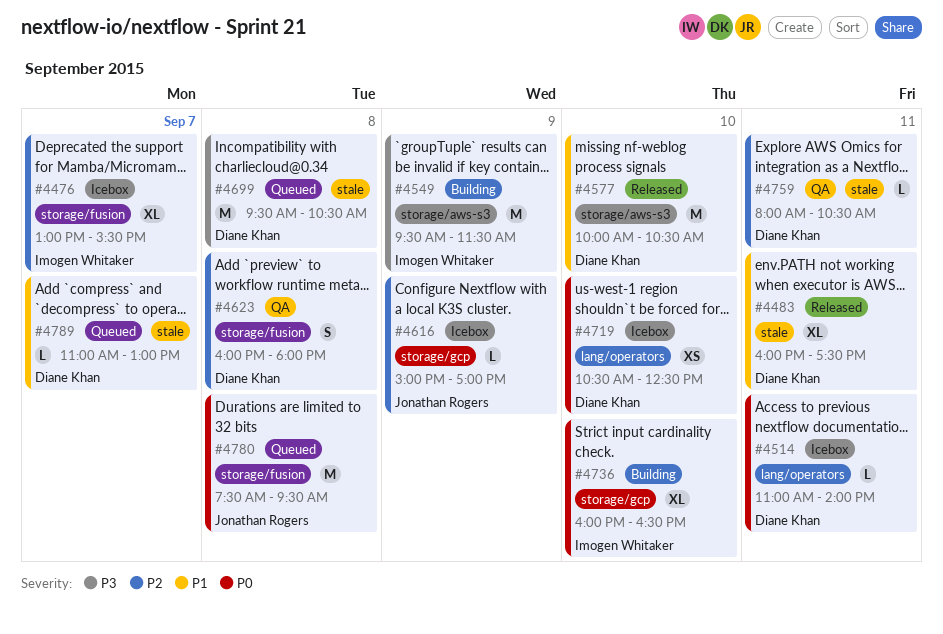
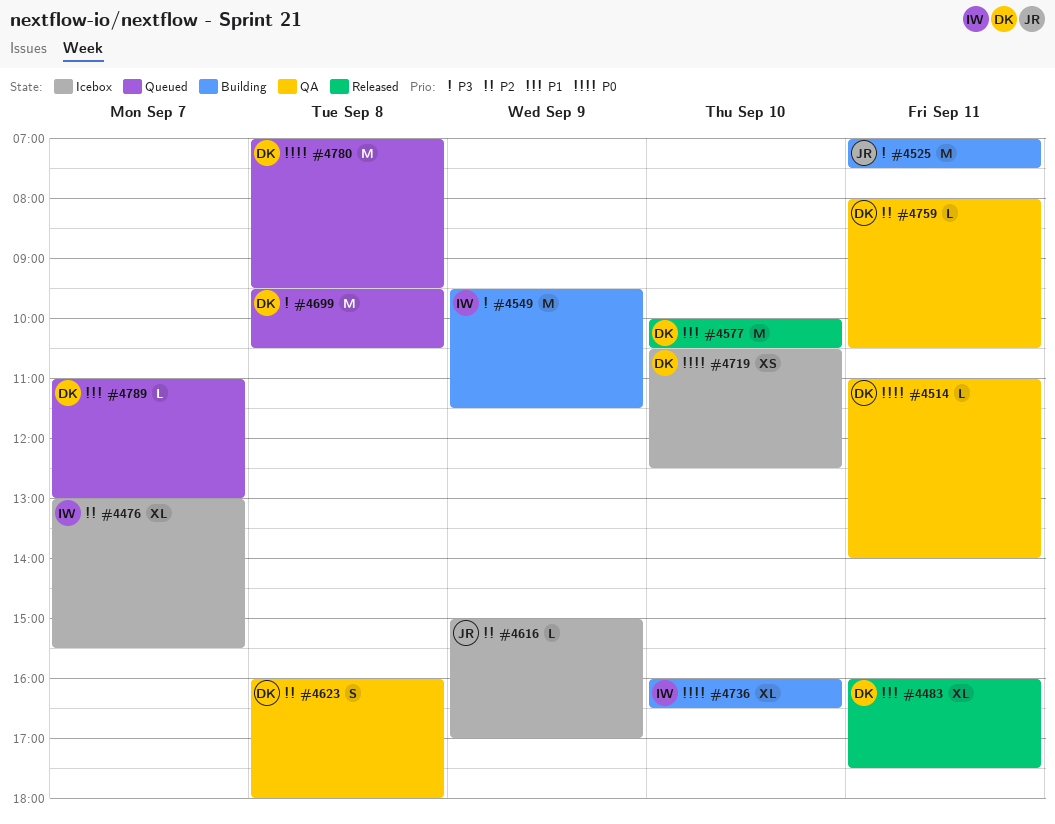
#4514, status: Icebox -> QA
#4525: none -> present
#4780, owner: Jonathan Rogers -> Diane Khan
#4780, begins: 07:30 -> 07:00

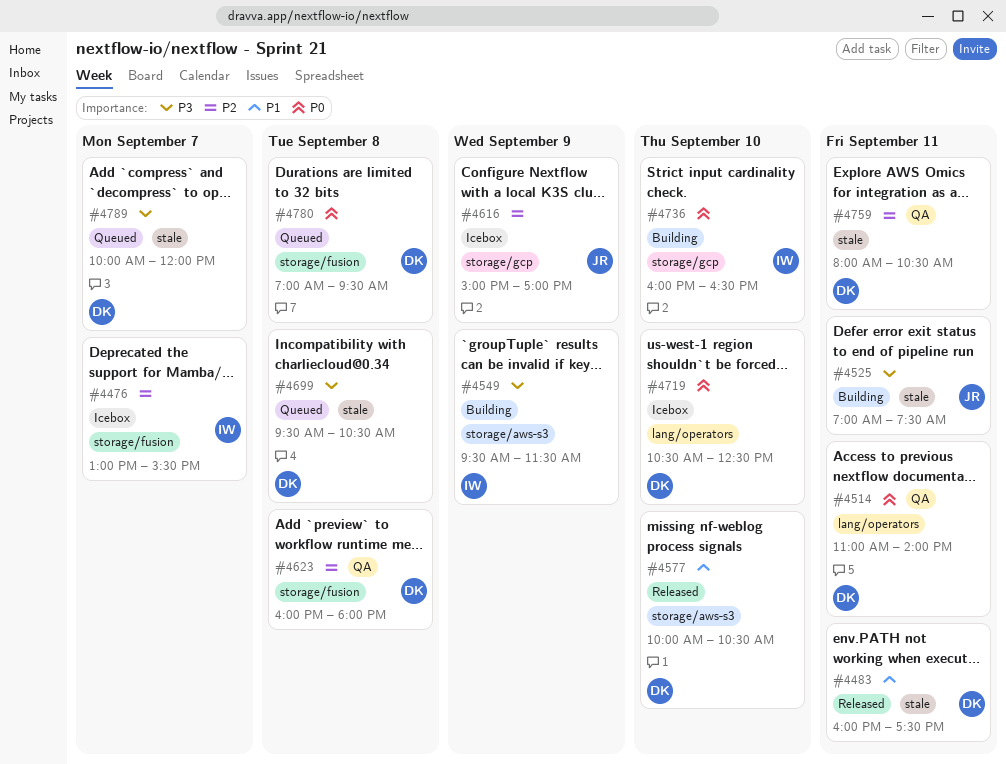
#4789, priority: P1 -> P3
#4789, begins: 11:00 -> 10:00
#4789, ends: 13:00 -> 12:00

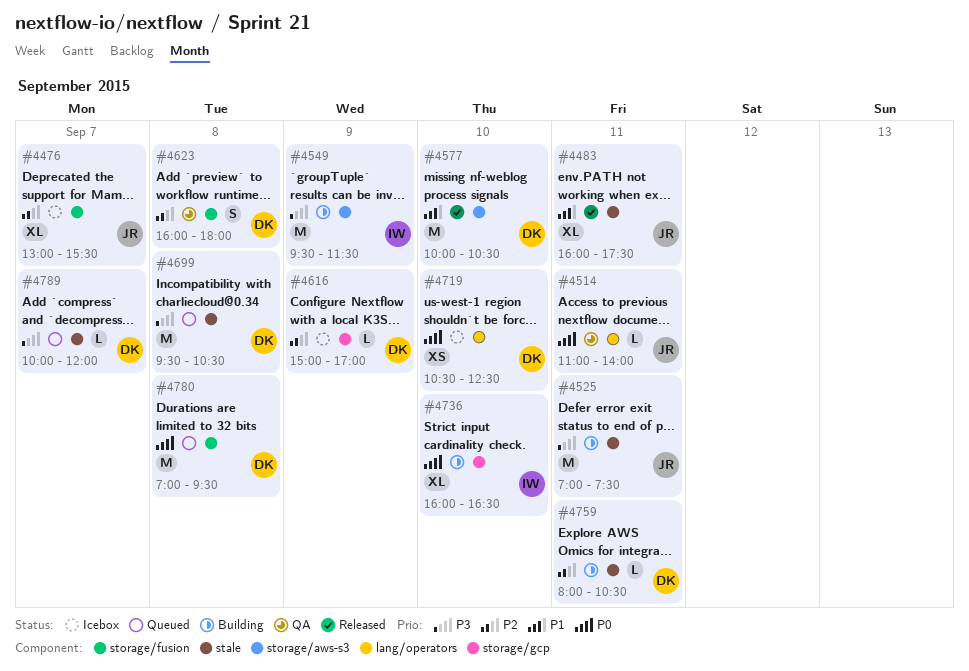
#4476, owner: IW -> JR
#4483, owner: DK -> JR
#4514, owner: DK -> JR
#4616, owner: JR -> DK
#4759, status: QA -> Building

